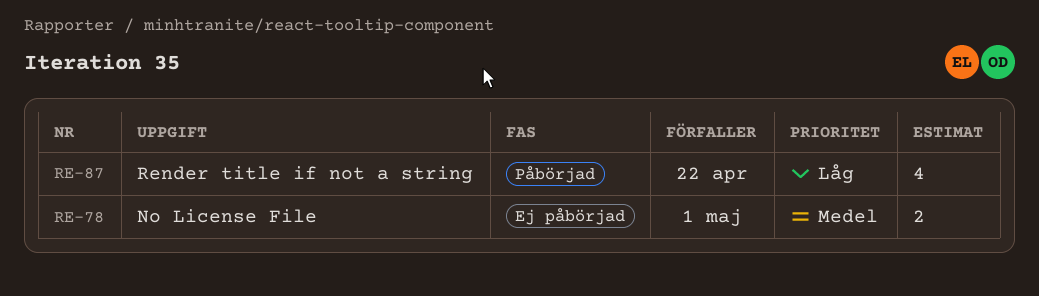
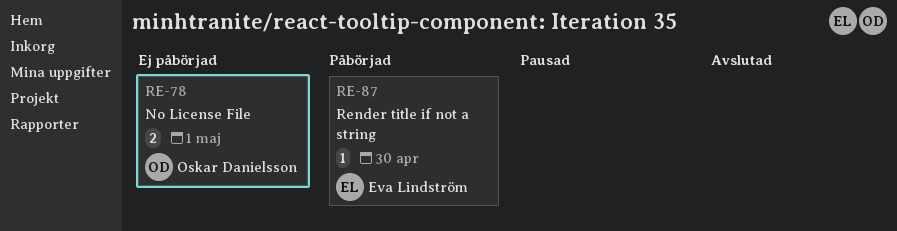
RE-87, estimate: 4 -> 1
RE-87, due: Apr 22 -> Apr 30

